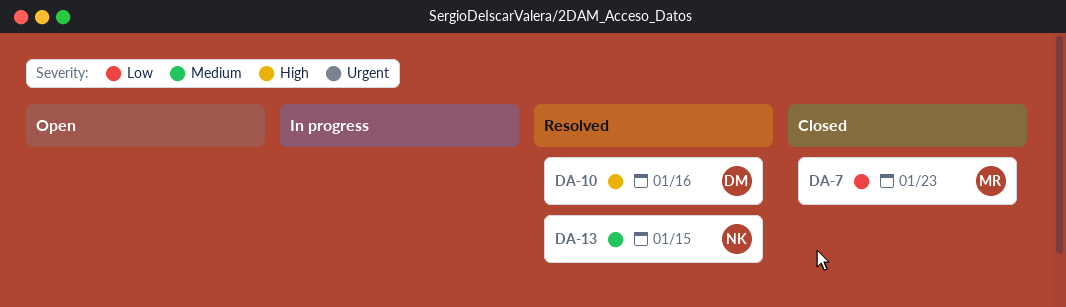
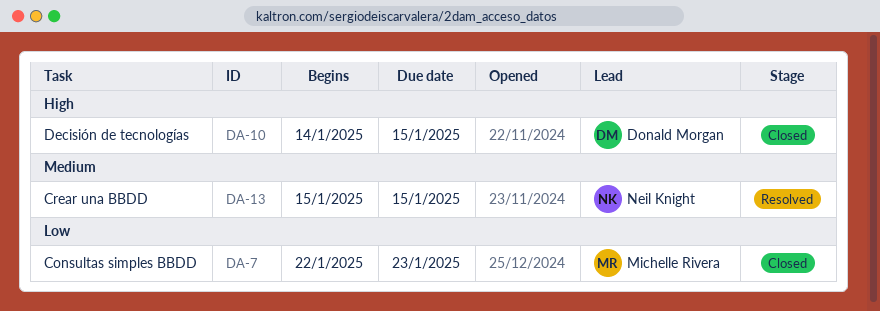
DA-10, status: Resolved -> Closed
DA-10, due: Jan 16 -> Jan 15

